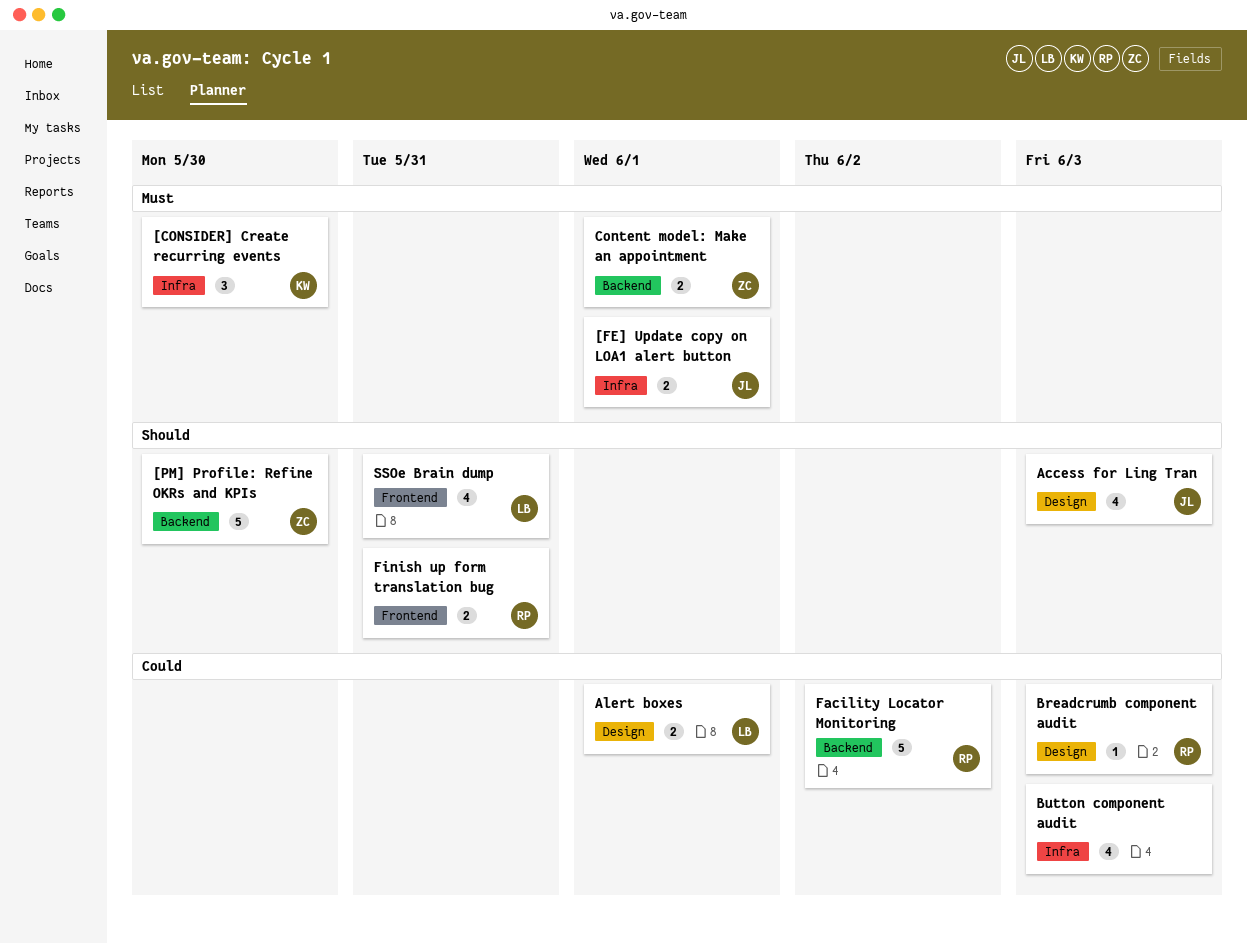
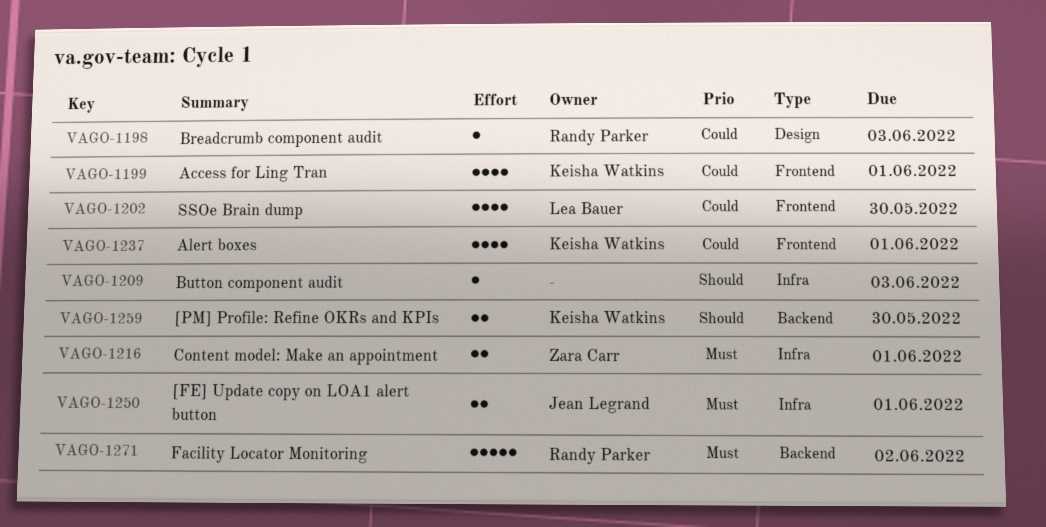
[CONSIDER] Create recurring events: present -> none
[PM] Profile: Refine OKRs and KPIs, owner: Zara Carr -> Keisha Watkins
[PM] Profile: Refine OKRs and KPIs, estimate: 5 -> 2
Access for Ling Tran, owner: Jean Legrand -> Keisha Watkins
Access for Ling Tran, priority: Should -> Could
Access for Ling Tran, label: Design -> Frontend
Access for Ling Tran, due: Jun 3 -> Jun 1
Alert boxes, owner: Lea Bauer -> Keisha Watkins
Alert boxes, label: Design -> Frontend
Alert boxes, estimate: 2 -> 4
Button component audit, priority: Could -> Should
Button component audit, estimate: 4 -> 1
Content model: Make an appointment, label: Backend -> Infra
Facility Locator Monitoring, priority: Could -> Must
Finish up form translation bug: present -> none
SSOe Brain dump, priority: Should -> Could
SSOe Brain dump, due: May 31 -> May 30

